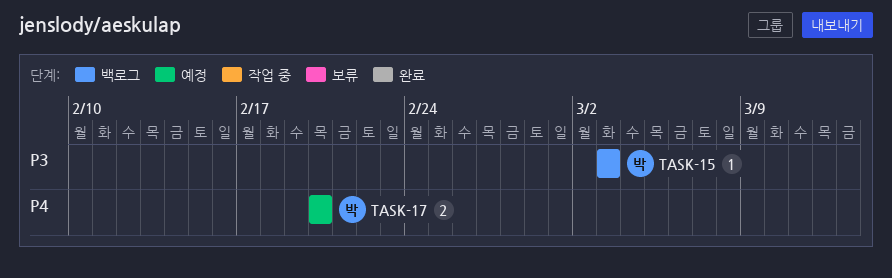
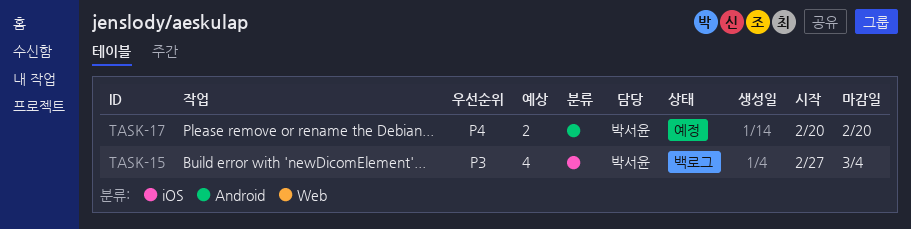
TASK-15, estimate: 1 -> 4
TASK-15, start: Mar 3 -> Feb 27
TASK-15, due: Mar 3 -> Mar 4

